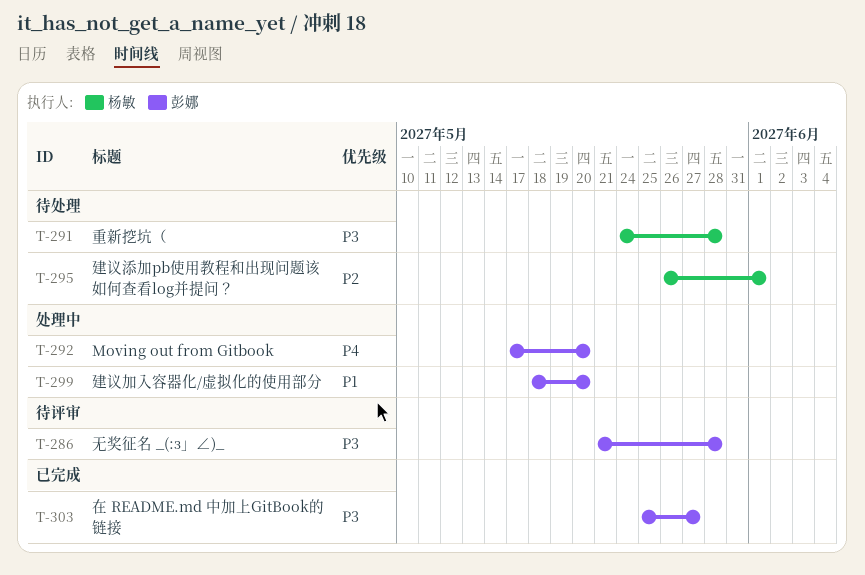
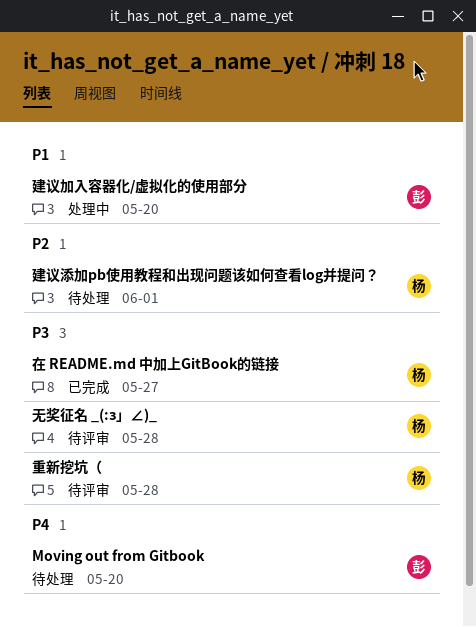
Moving out from Gitbook, status: 处理中 -> 待处理
在 README.md 中加上GitBook的链接, owner: 彭娜 -> 杨敏
无奖征名 _(:з」∠)_, owner: 彭娜 -> 杨敏
重新挖坑（, status: 待处理 -> 待评审

